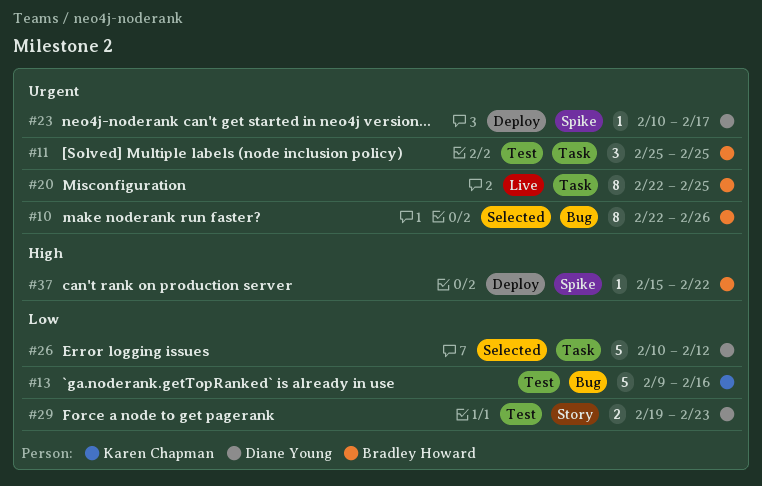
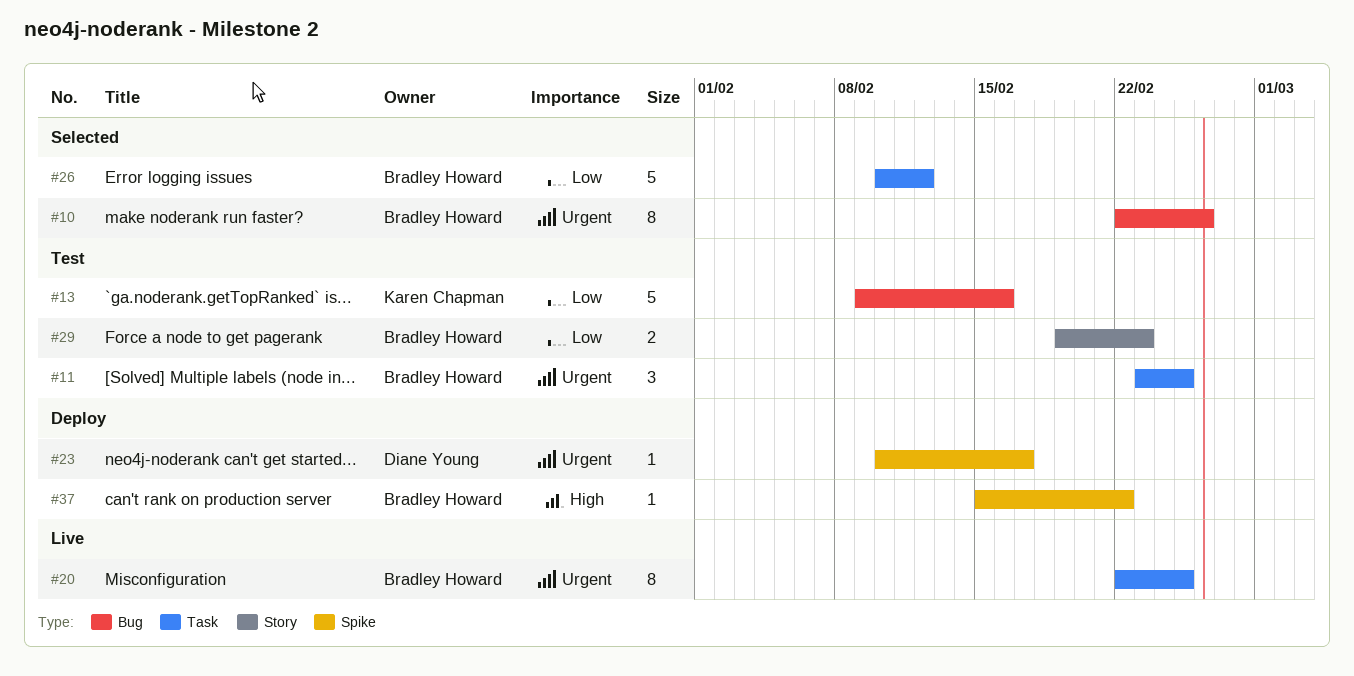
#11, start: Feb 25 -> Feb 23
#26, owner: Diane Young -> Bradley Howard
#29, owner: Diane Young -> Bradley Howard

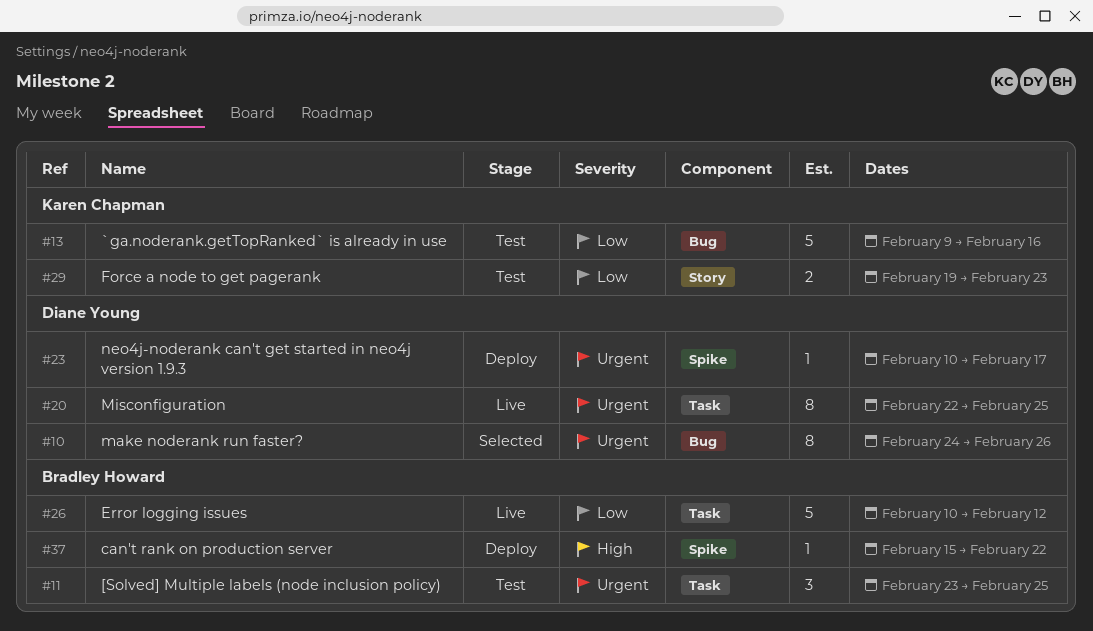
#10, owner: Bradley Howard -> Diane Young
#10, start: Feb 22 -> Feb 24
#20, owner: Bradley Howard -> Diane Young
#26, status: Selected -> Live
#29, owner: Bradley Howard -> Karen Chapman

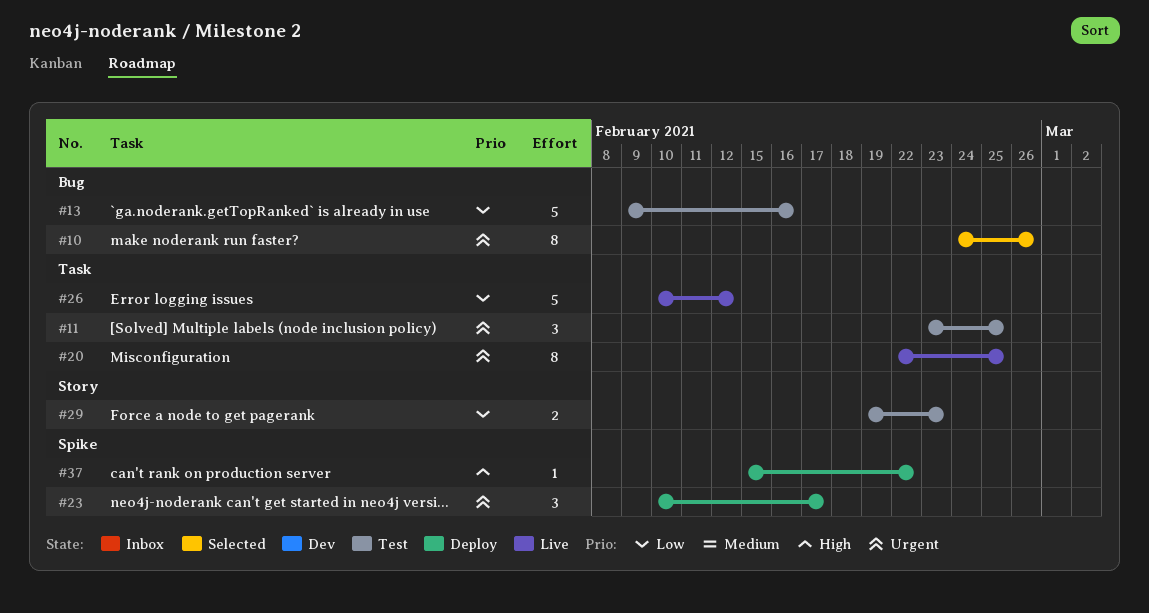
#23, estimate: 1 -> 3

